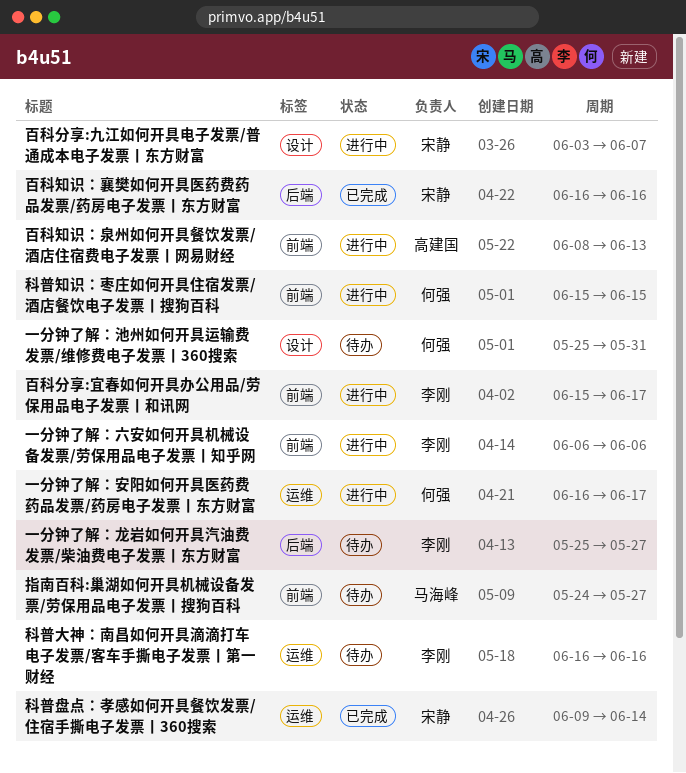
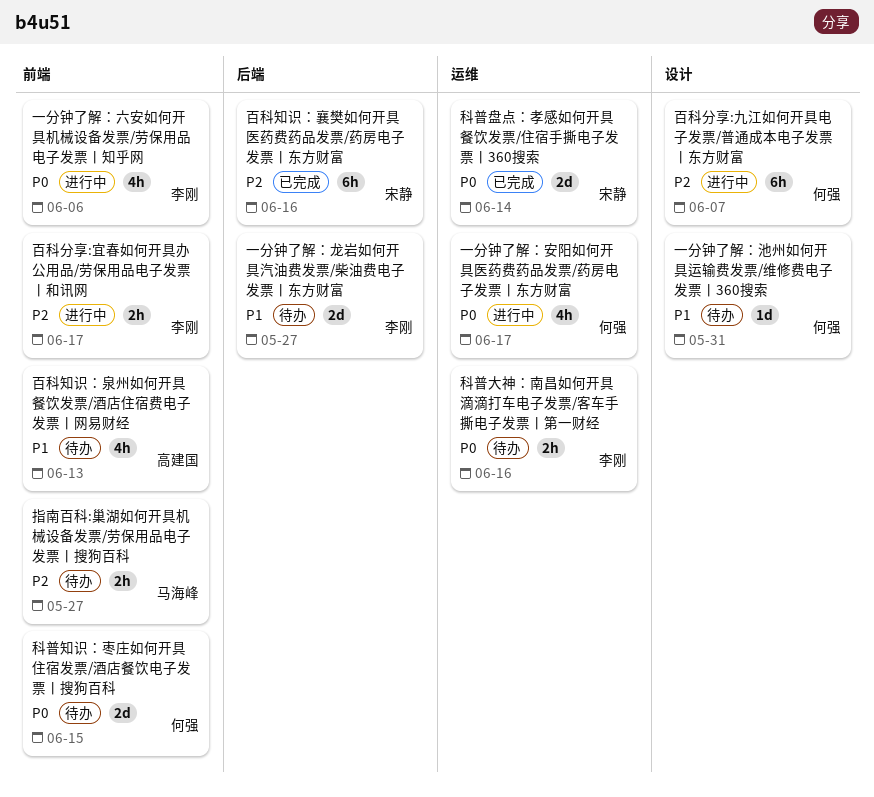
百科分享:九江如何开具电子发票/普通成本电子发票丨东方财富, owner: 宋静 -> 何强
百科知识：泉州如何开具餐饮发票/酒店住宿费电子发票丨网易财经, status: 进行中 -> 待办
科普知识：枣庄如何开具住宿发票/酒店餐饮电子发票丨搜狗百科, status: 进行中 -> 待办

